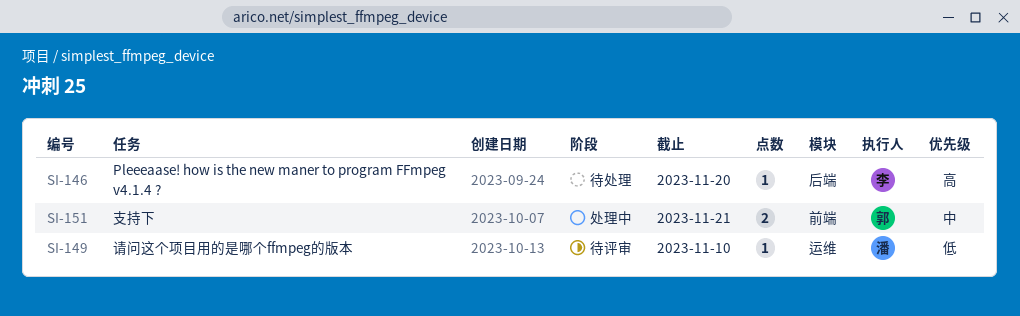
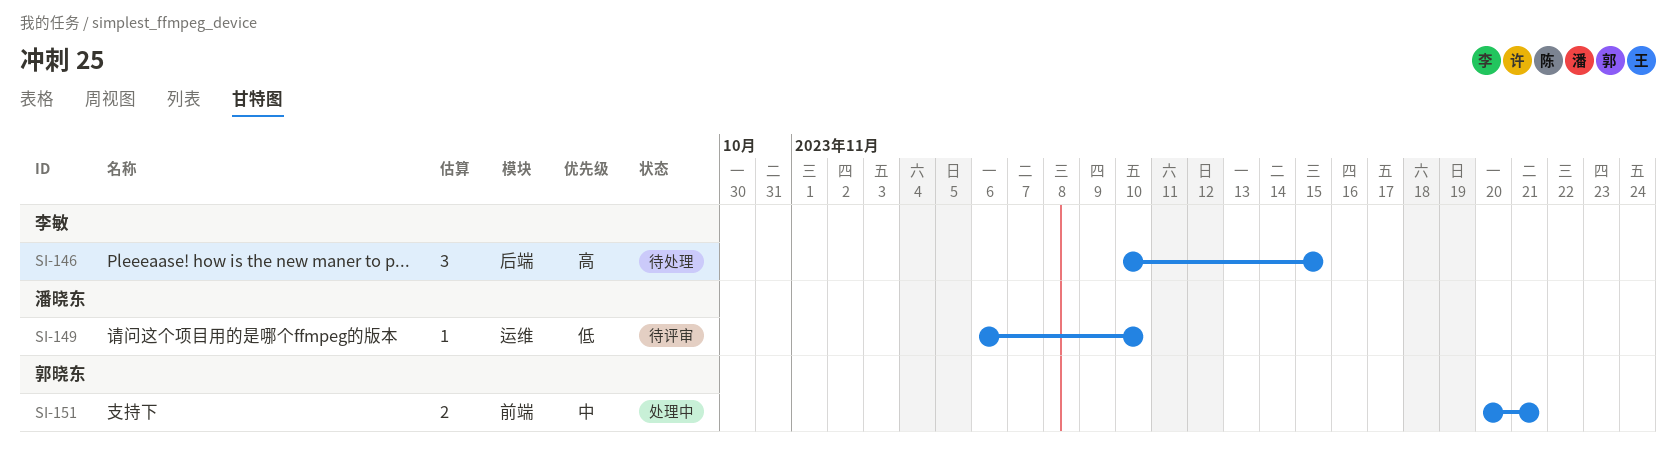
SI-146, estimate: 1 -> 3
SI-146, due: Nov 20 -> Nov 15

